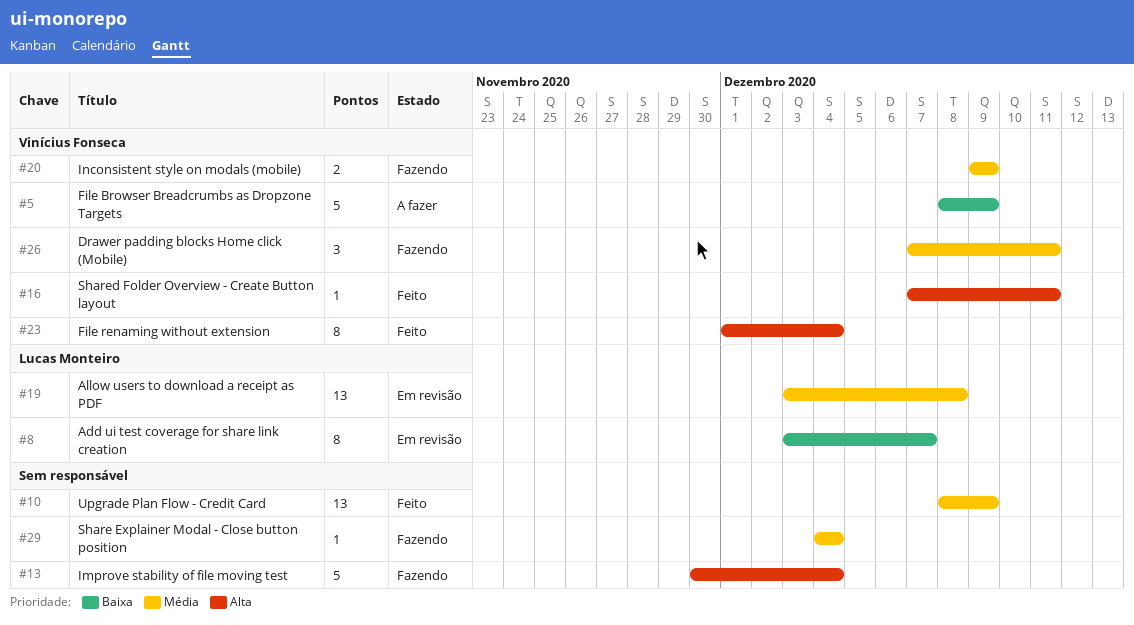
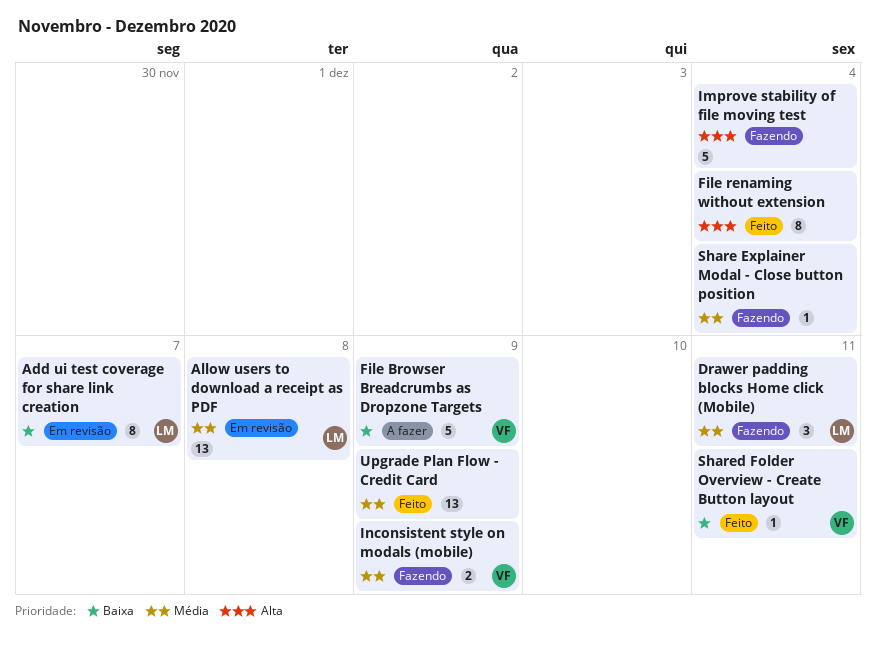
Drawer padding blocks Home click (Mobile), owner: Vinícius Fonseca -> Lucas Monteiro
File renaming without extension, owner: Vinícius Fonseca -> none
Shared Folder Overview - Create Button layout, priority: Alta -> Baixa

